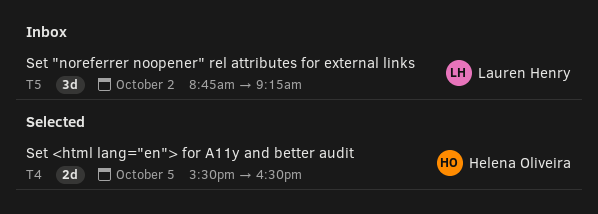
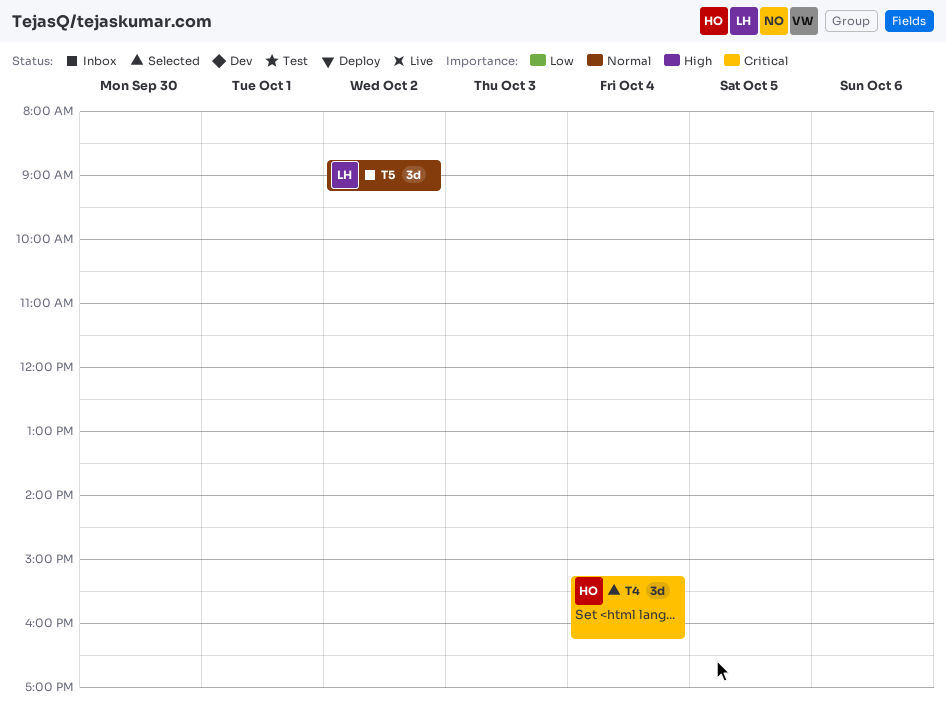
T4, estimate: 2d -> 3d
T4, day: Oct 5 -> Oct 4
T4, begins: 15:30 -> 15:15
T4, ends: 16:30 -> 16:15

